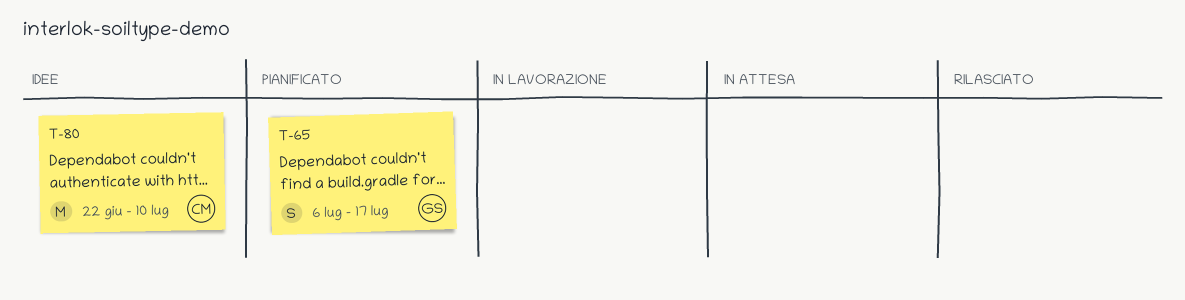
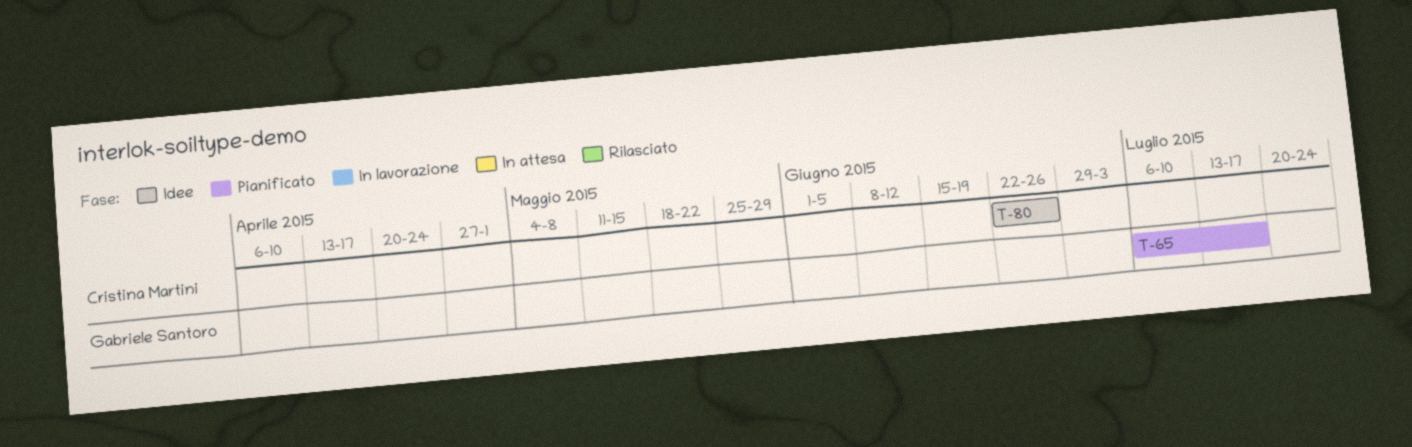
T-80, due: Jul 10 -> Jun 26

